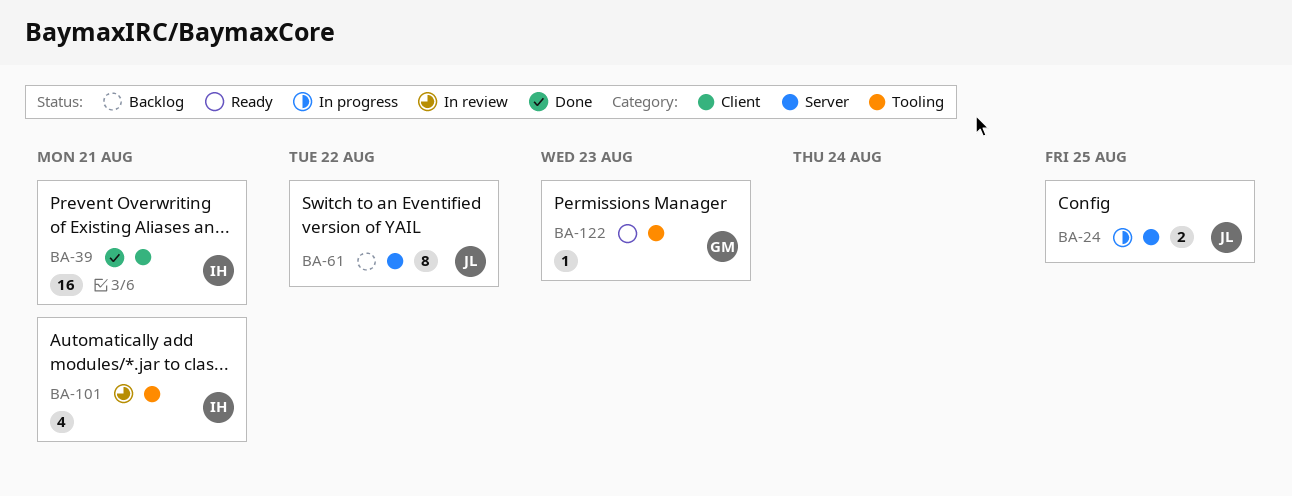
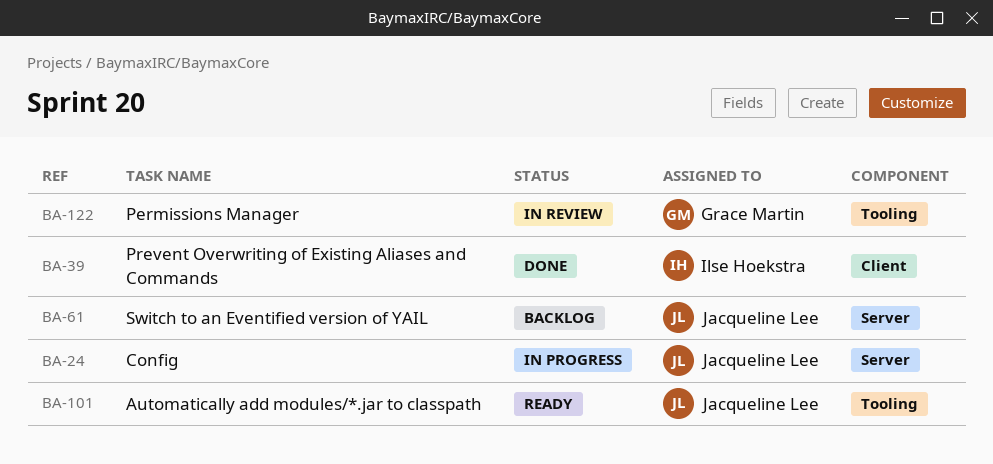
BA-101, status: In review -> Ready
BA-101, owner: Ilse Hoekstra -> Jacqueline Lee
BA-122, status: Ready -> In review

